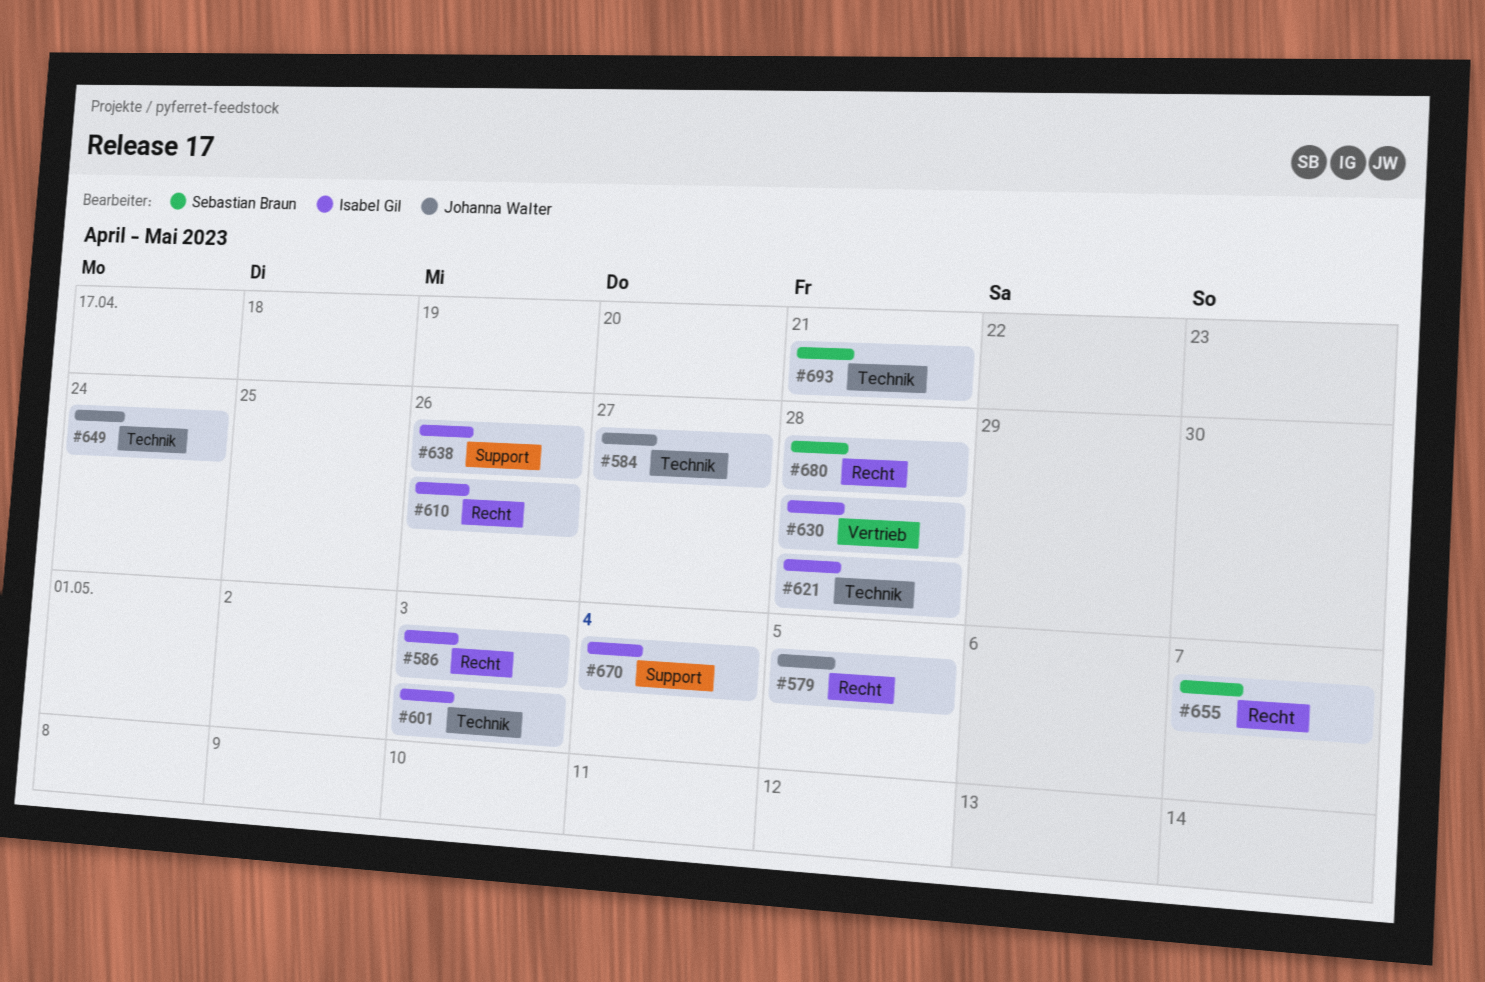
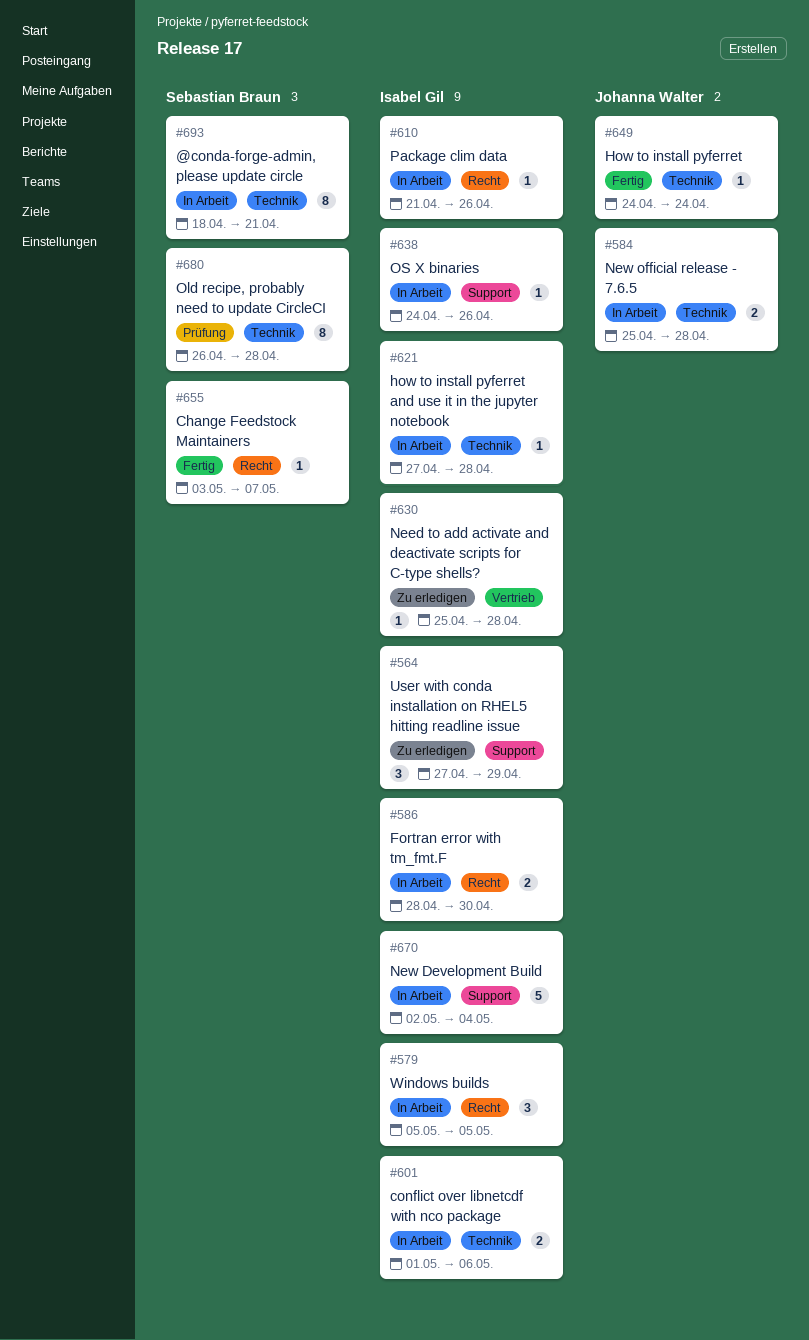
#564: none -> present
#579, owner: Johanna Walter -> Isabel Gil
#584, due: Apr 27 -> Apr 28
#586, due: May 3 -> Apr 30
#601, due: May 3 -> May 6
#680, label: Recht -> Technik

